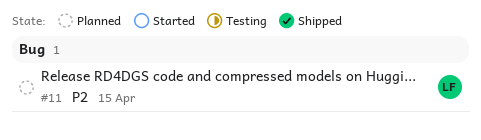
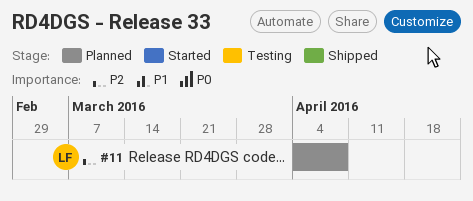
#11, due: Apr 15 -> Apr 8

